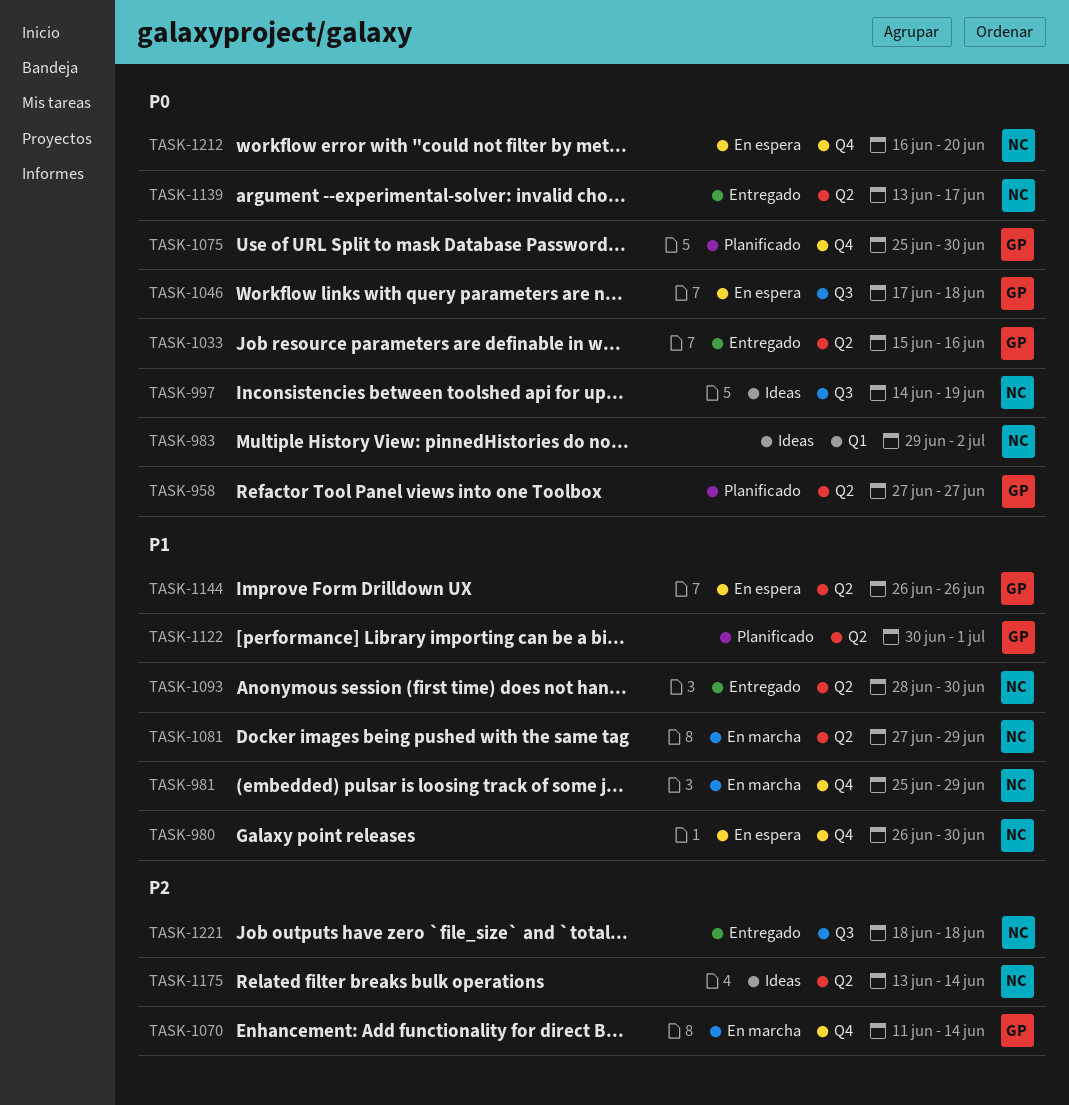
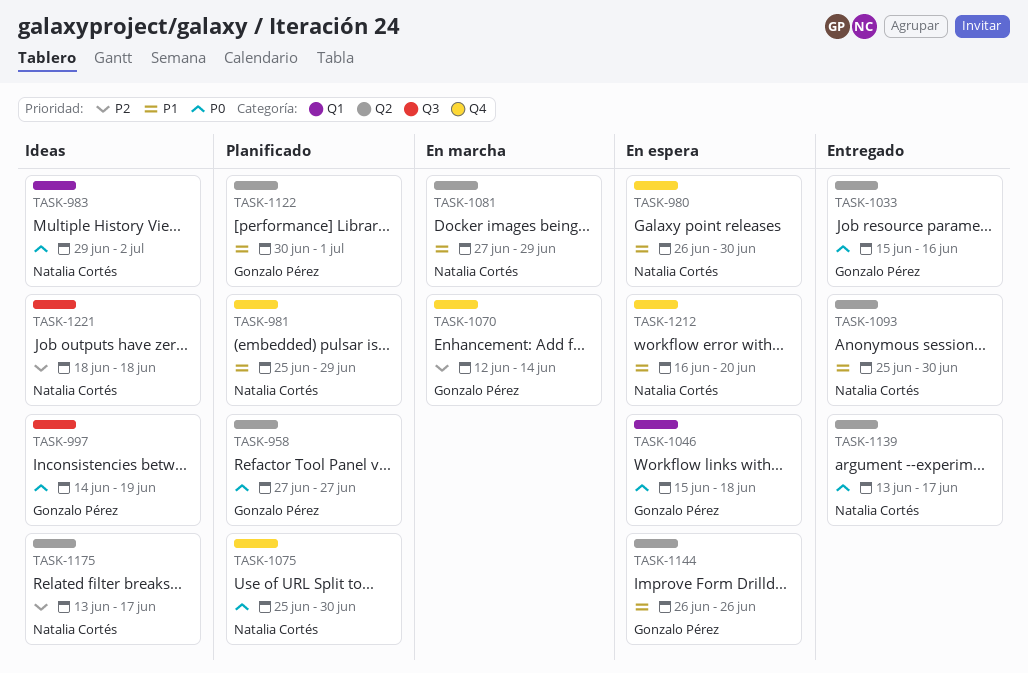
TASK-981, status: En marcha -> Planificado
TASK-997, owner: Natalia Cortés -> Gonzalo Pérez
TASK-1046, label: Q3 -> Q1
TASK-1046, start: Jun 17 -> Jun 15
TASK-1070, start: Jun 11 -> Jun 12
TASK-1075, owner: Gonzalo Pérez -> Natalia Cortés
TASK-1093, start: Jun 28 -> Jun 25
TASK-1175, due: Jun 14 -> Jun 17
TASK-1212, priority: P0 -> P1
TASK-1221, status: Entregado -> Ideas

